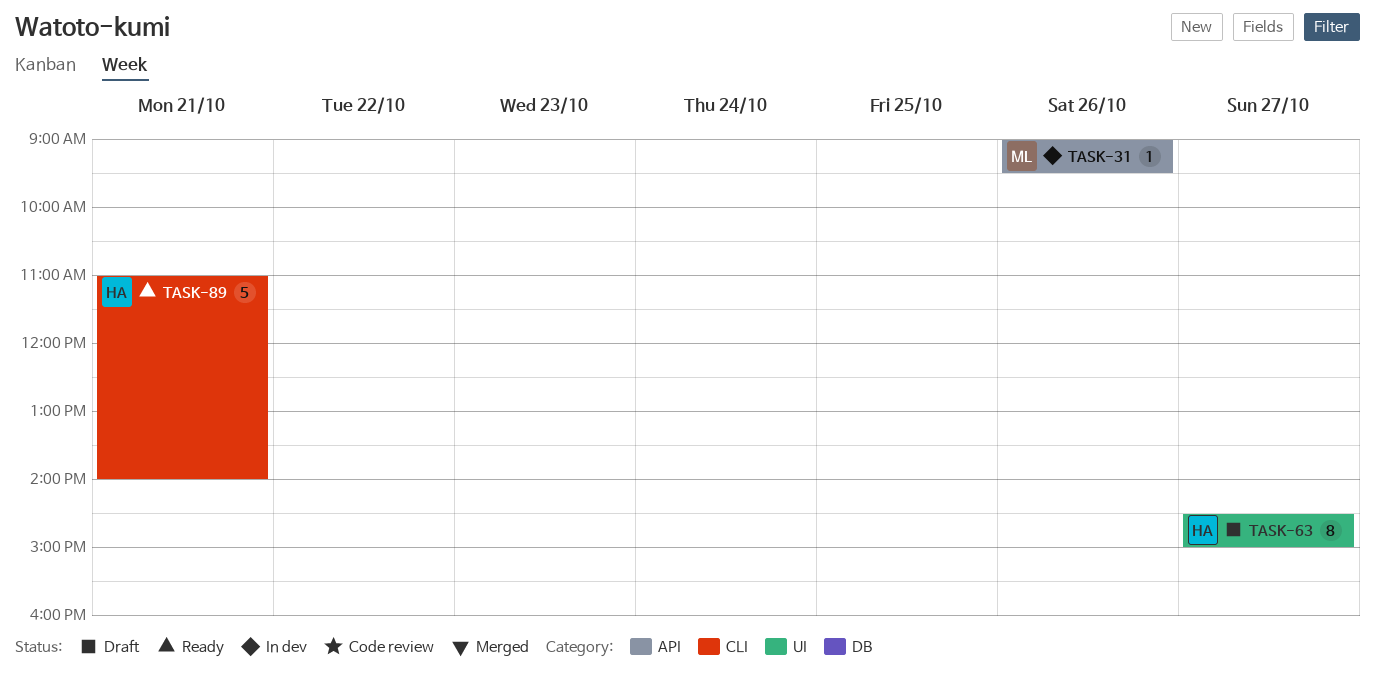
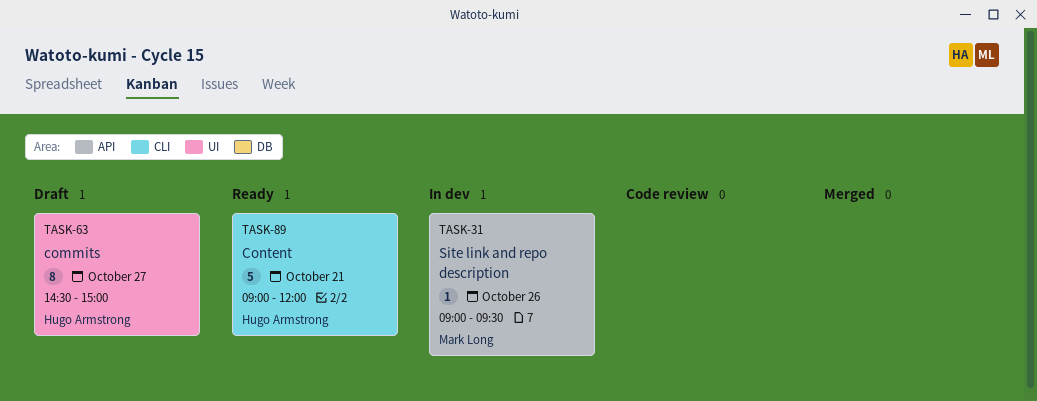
TASK-89, begins: 11:00 -> 09:00
TASK-89, ends: 14:00 -> 12:00

